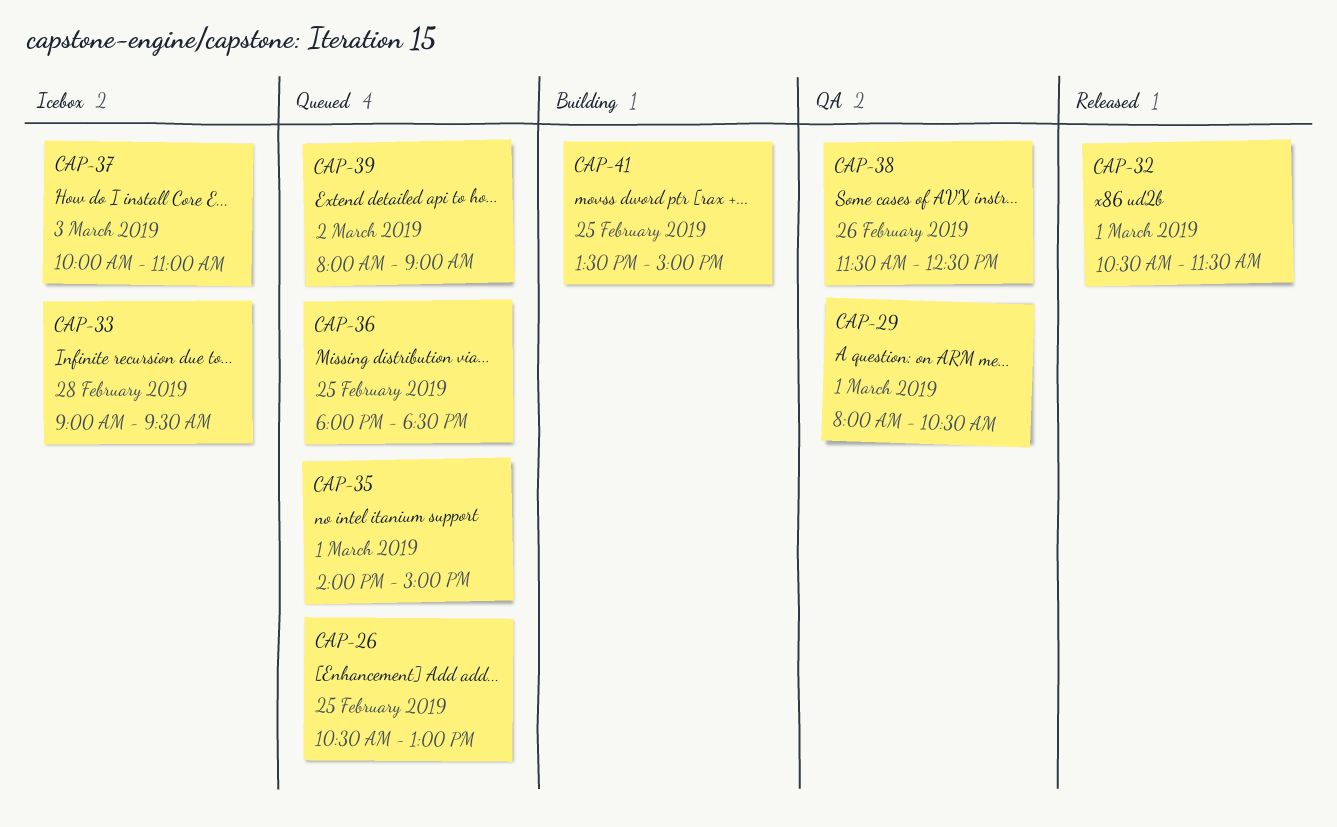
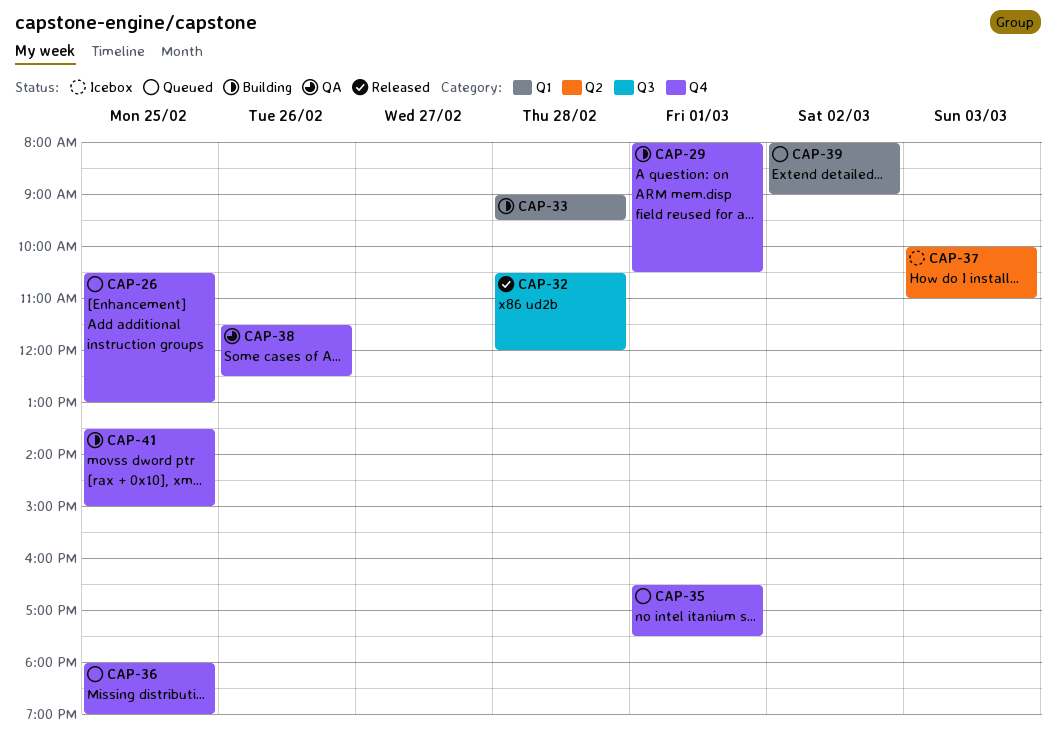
CAP-29, status: QA -> Building
CAP-32, day: Mar 1 -> Feb 28
CAP-32, ends: 11:30 -> 12:00
CAP-33, status: Icebox -> Building
CAP-35, begins: 14:00 -> 16:30
CAP-35, ends: 15:00 -> 17:30
CAP-36, ends: 18:30 -> 19:00

